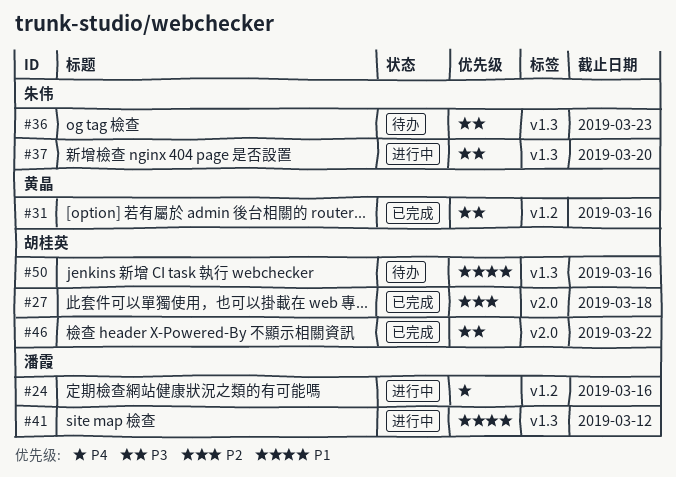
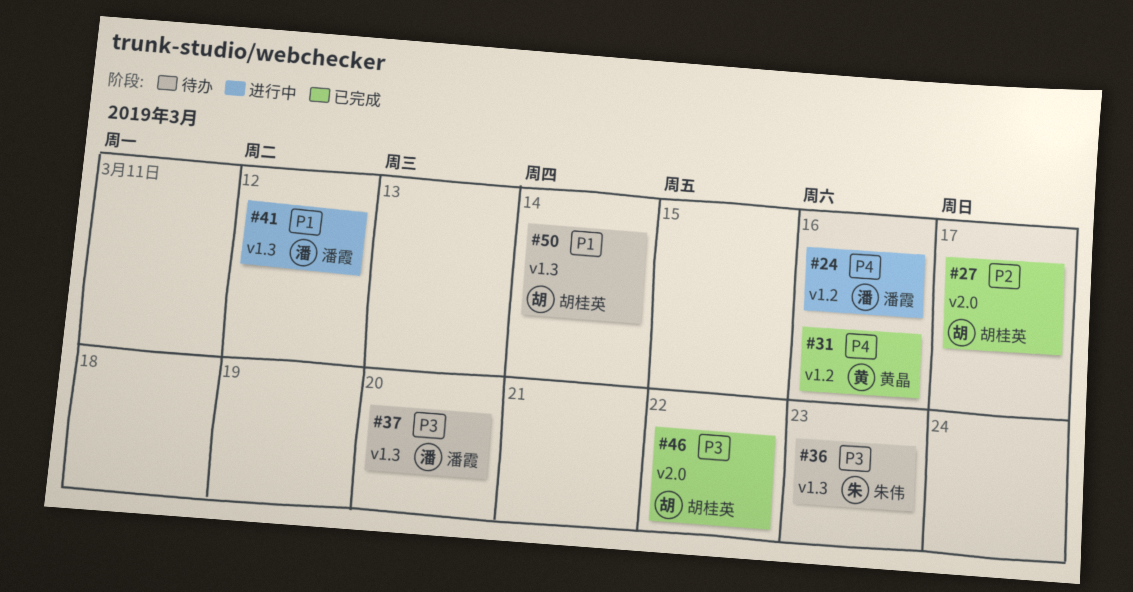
#27, due: Mar 18 -> Mar 17
#31, priority: P3 -> P4
#37, status: 进行中 -> 待办
#37, owner: 朱伟 -> 潘霞
#50, due: Mar 16 -> Mar 14

